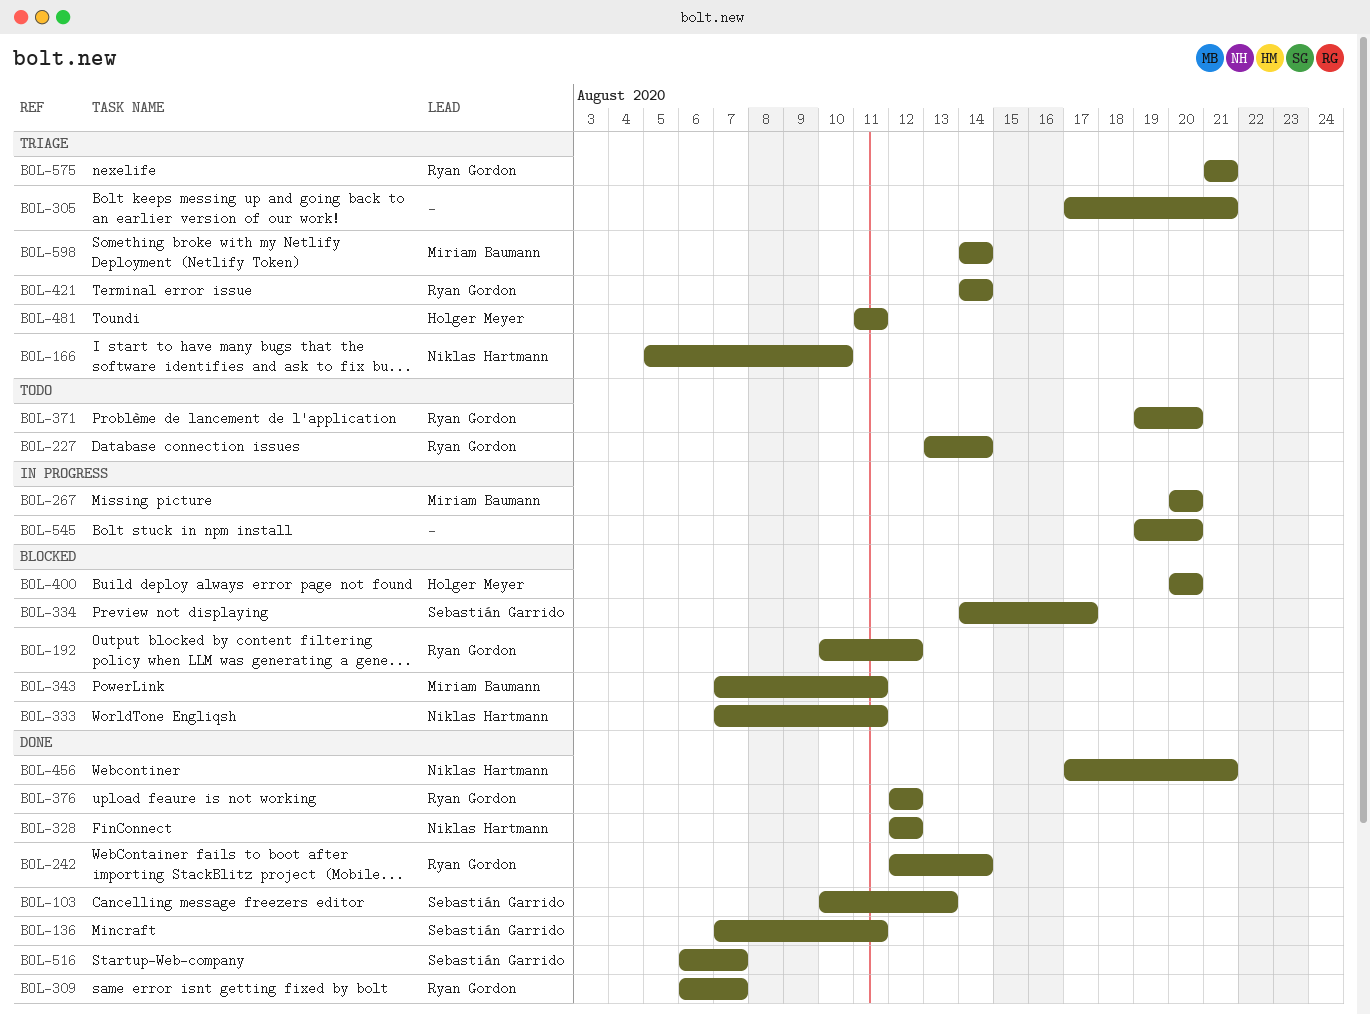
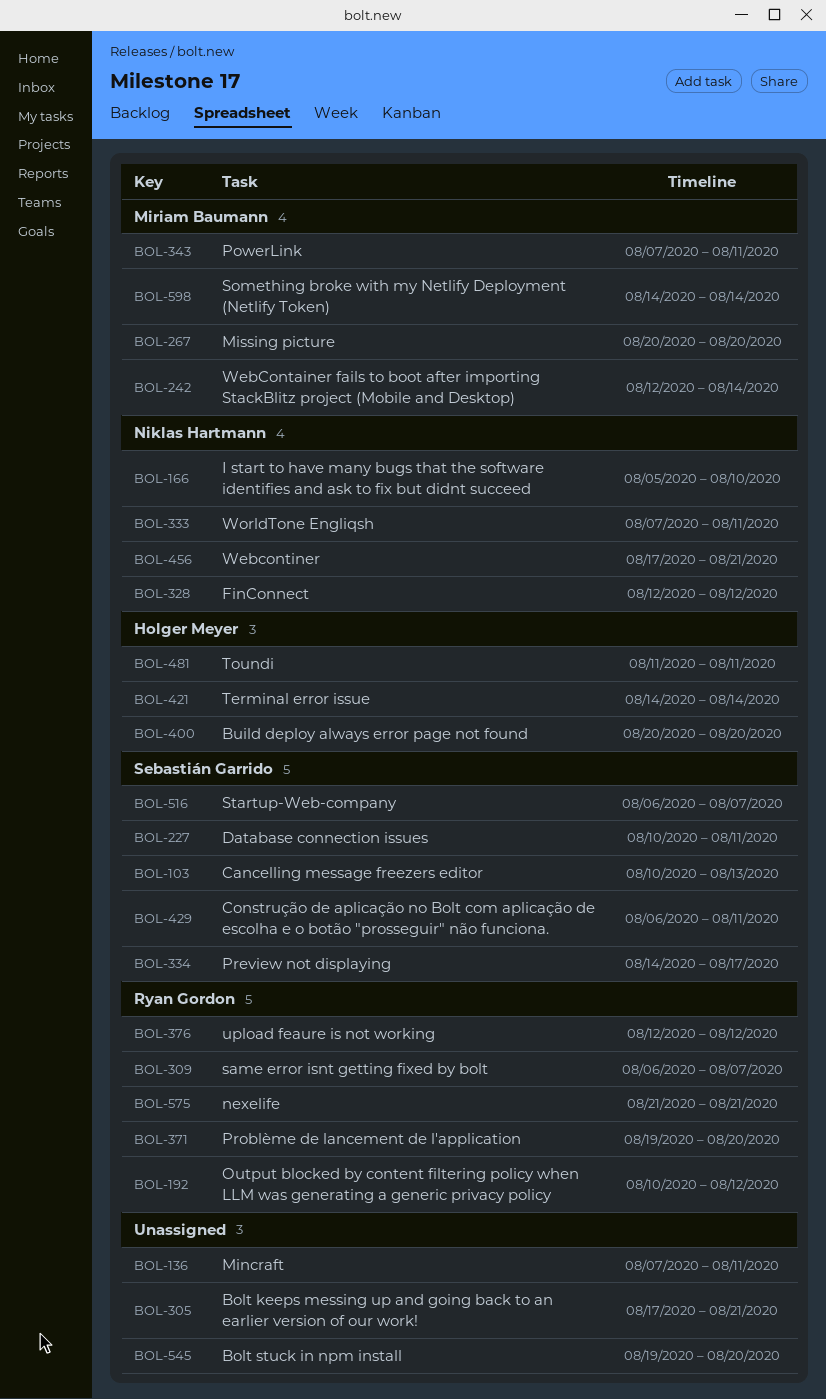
BOL-136, owner: Sebastián Garrido -> none
BOL-227, owner: Ryan Gordon -> Sebastián Garrido
BOL-227, start: Aug 13 -> Aug 10
BOL-227, due: Aug 14 -> Aug 11
BOL-242, owner: Ryan Gordon -> Miriam Baumann
BOL-421, owner: Ryan Gordon -> Holger Meyer
BOL-429: none -> present

